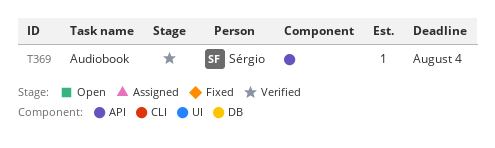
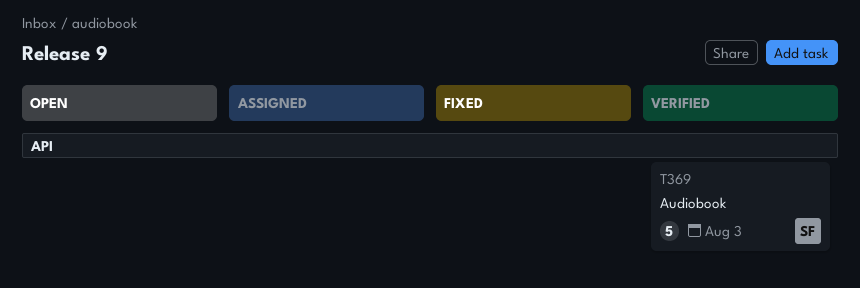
T369, estimate: 1 -> 5
T369, due: Aug 4 -> Aug 3

